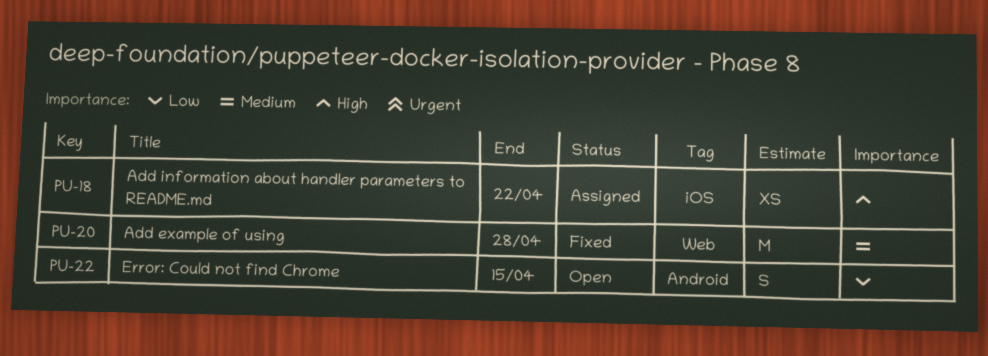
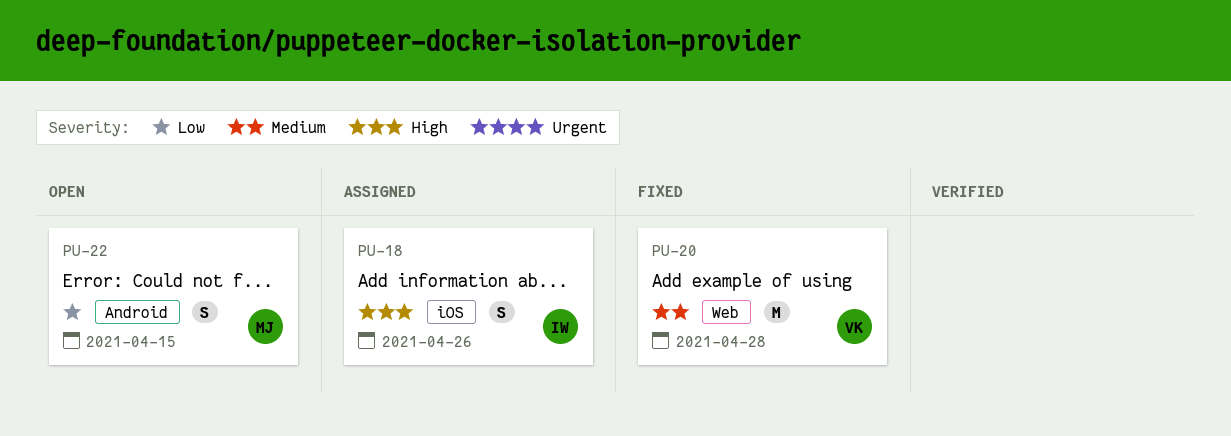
PU-18, estimate: XS -> S
PU-18, due: Apr 22 -> Apr 26

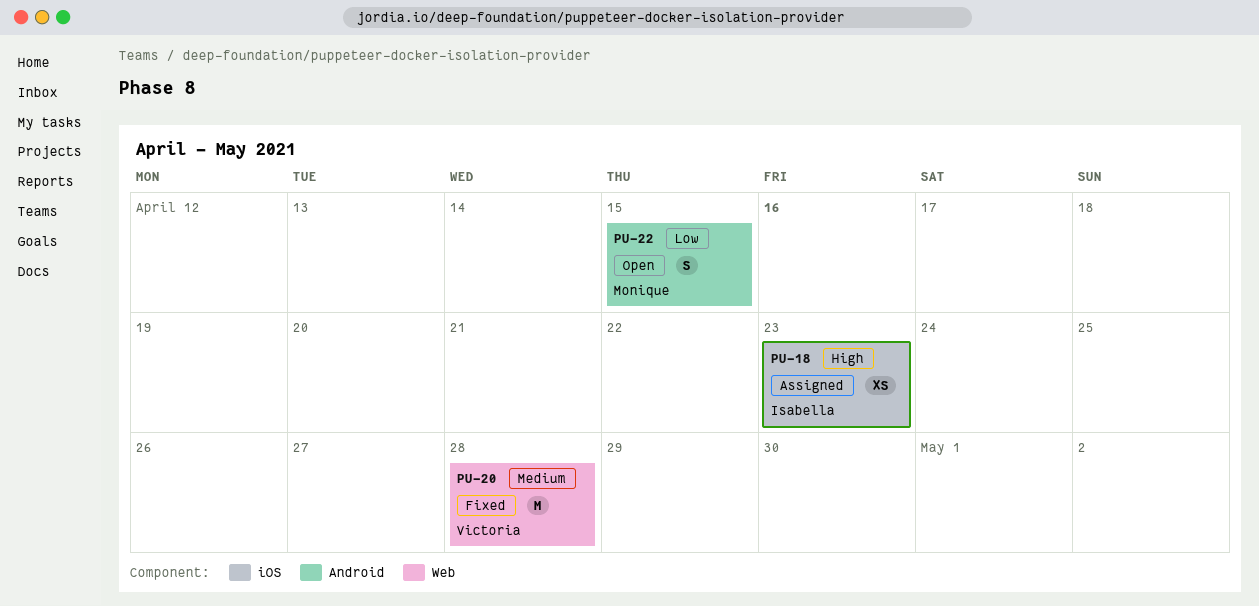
PU-18, estimate: S -> XS
PU-18, due: Apr 26 -> Apr 23

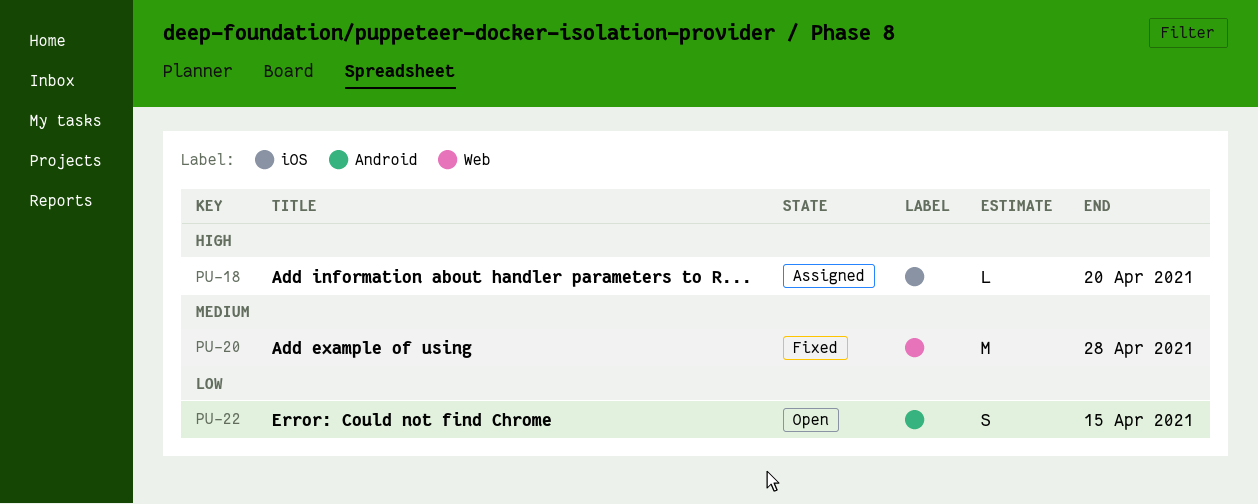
PU-18, estimate: XS -> L
PU-18, due: Apr 23 -> Apr 20

